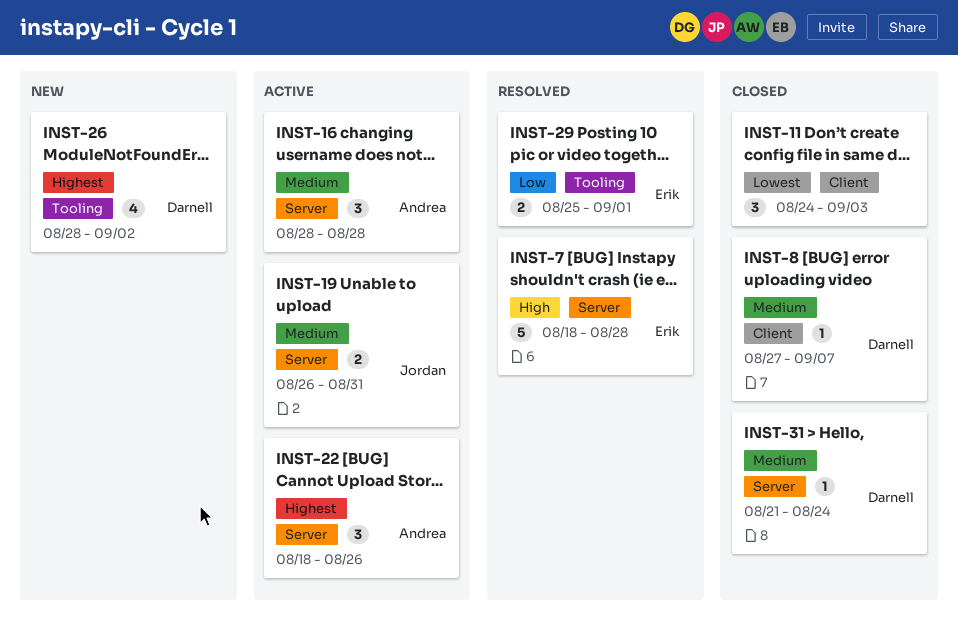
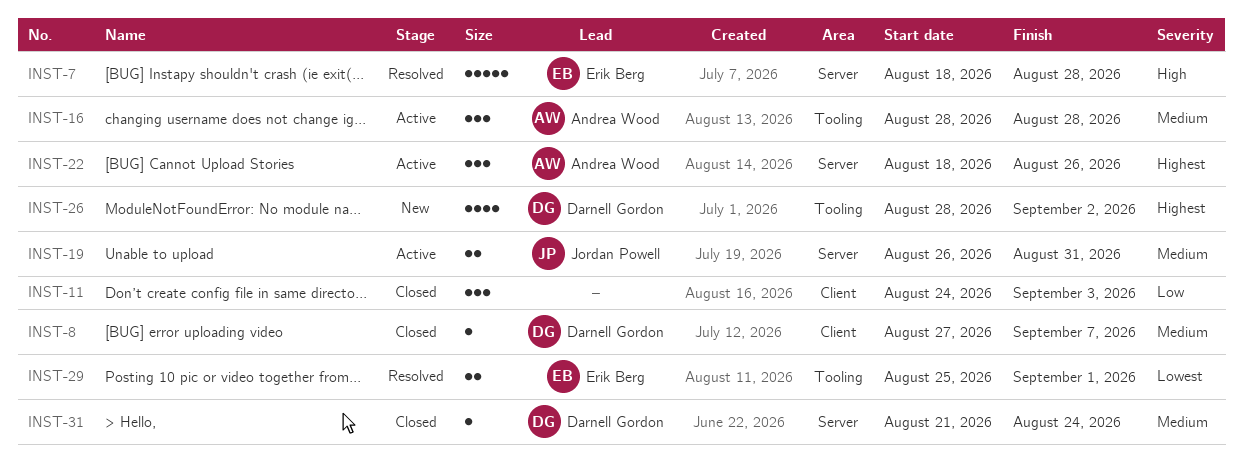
INST-11, priority: Lowest -> Low
INST-16, label: Server -> Tooling
INST-29, priority: Low -> Lowest

